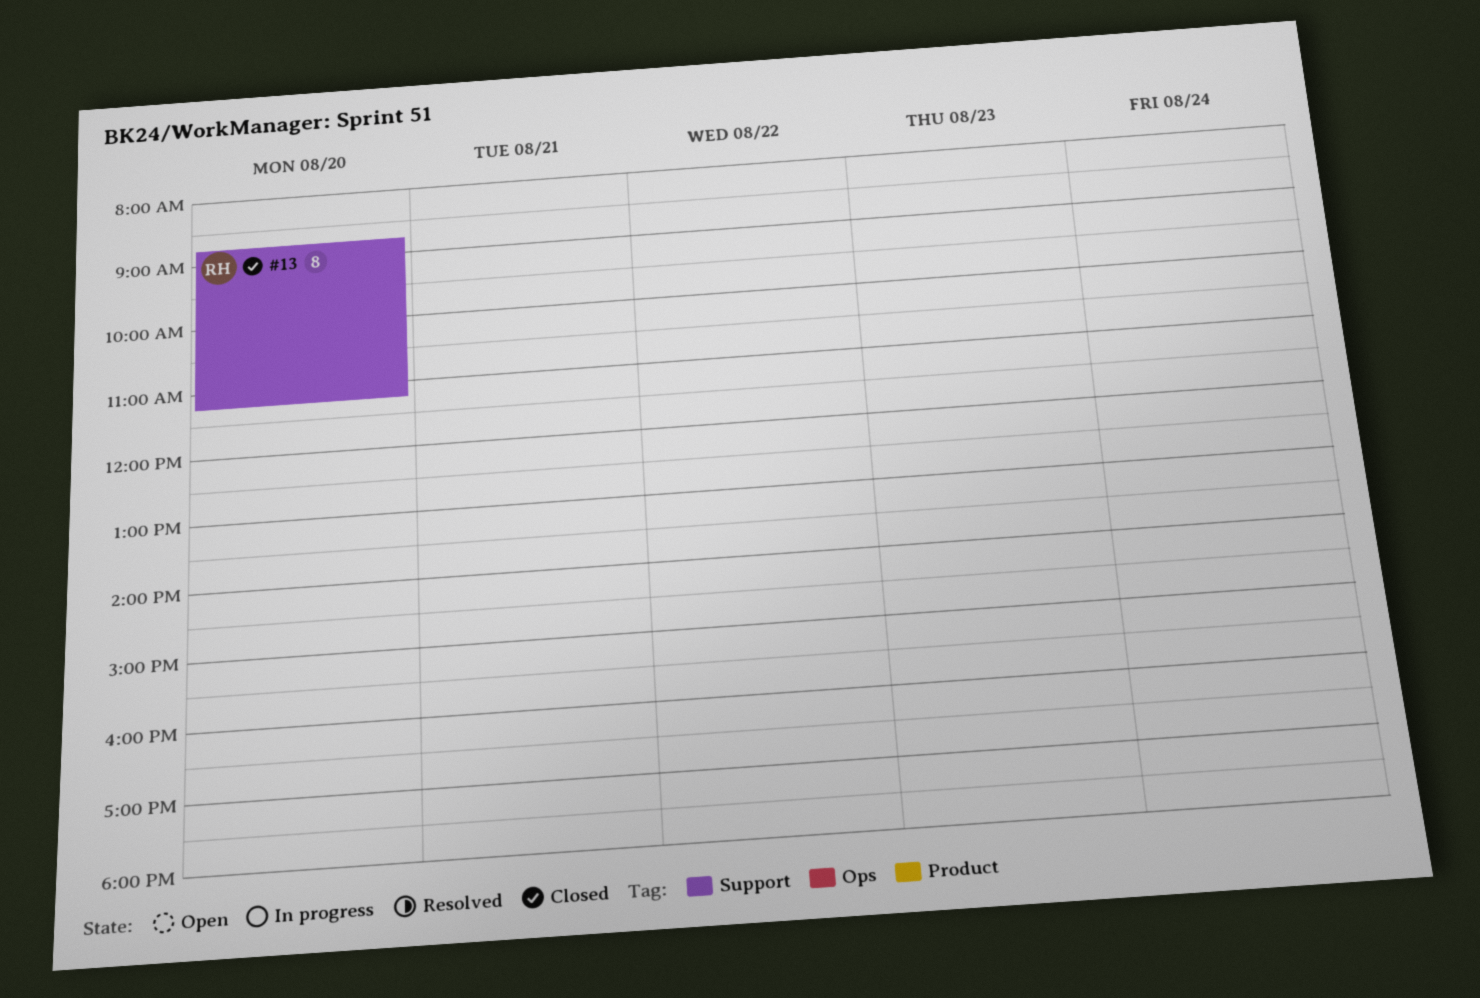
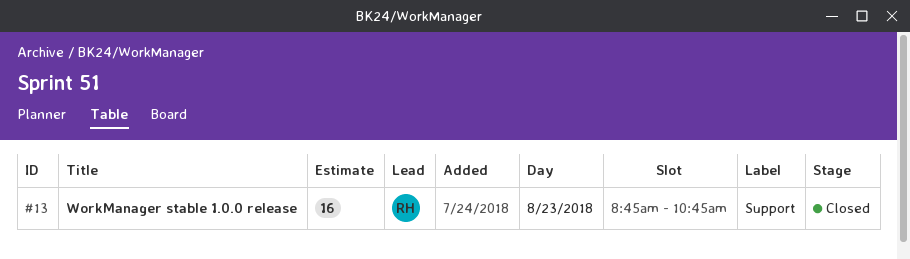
#13, estimate: 8 -> 16
#13, day: Aug 20 -> Aug 23
#13, ends: 11:15 -> 10:45

